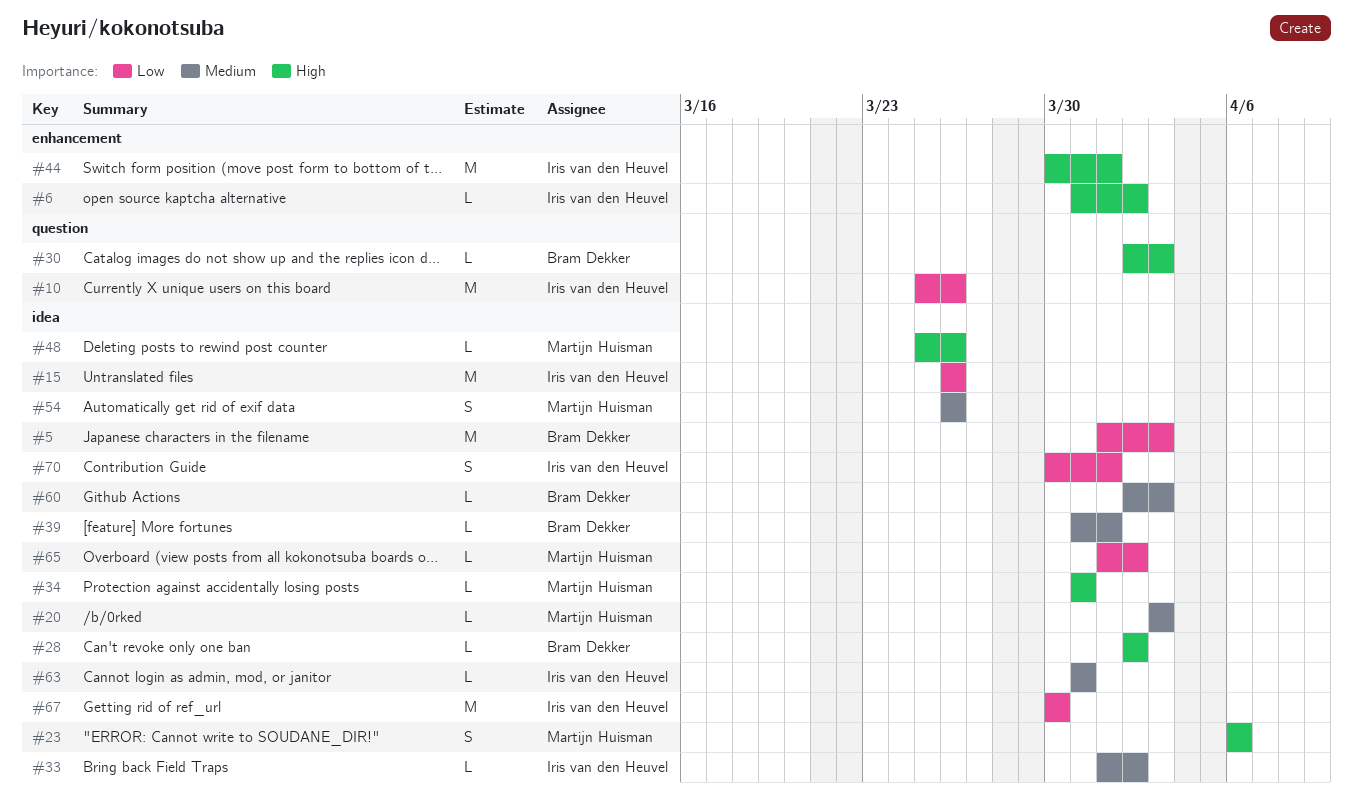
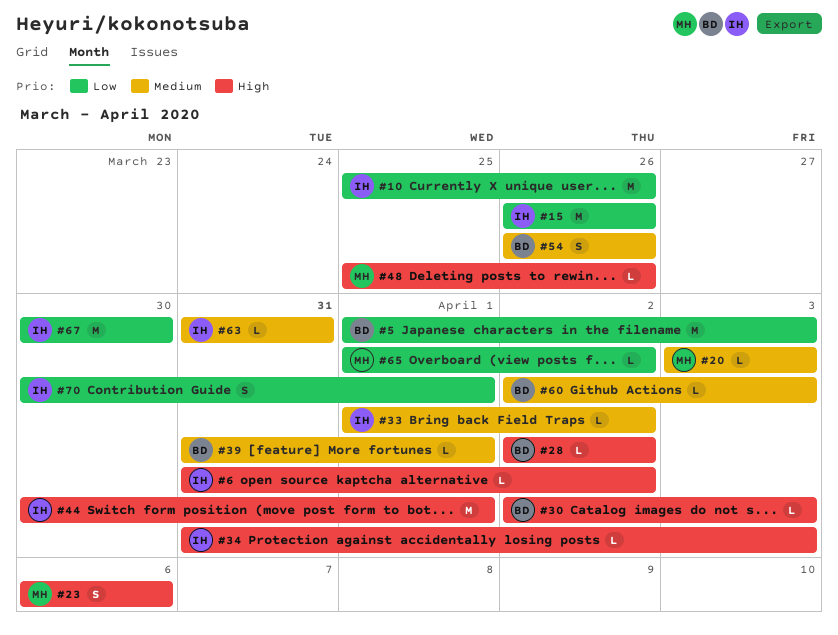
#34, owner: Martijn Huisman -> Iris van den Heuvel
#34, due: Mar 31 -> Apr 3
#54, owner: Martijn Huisman -> Bram Dekker

